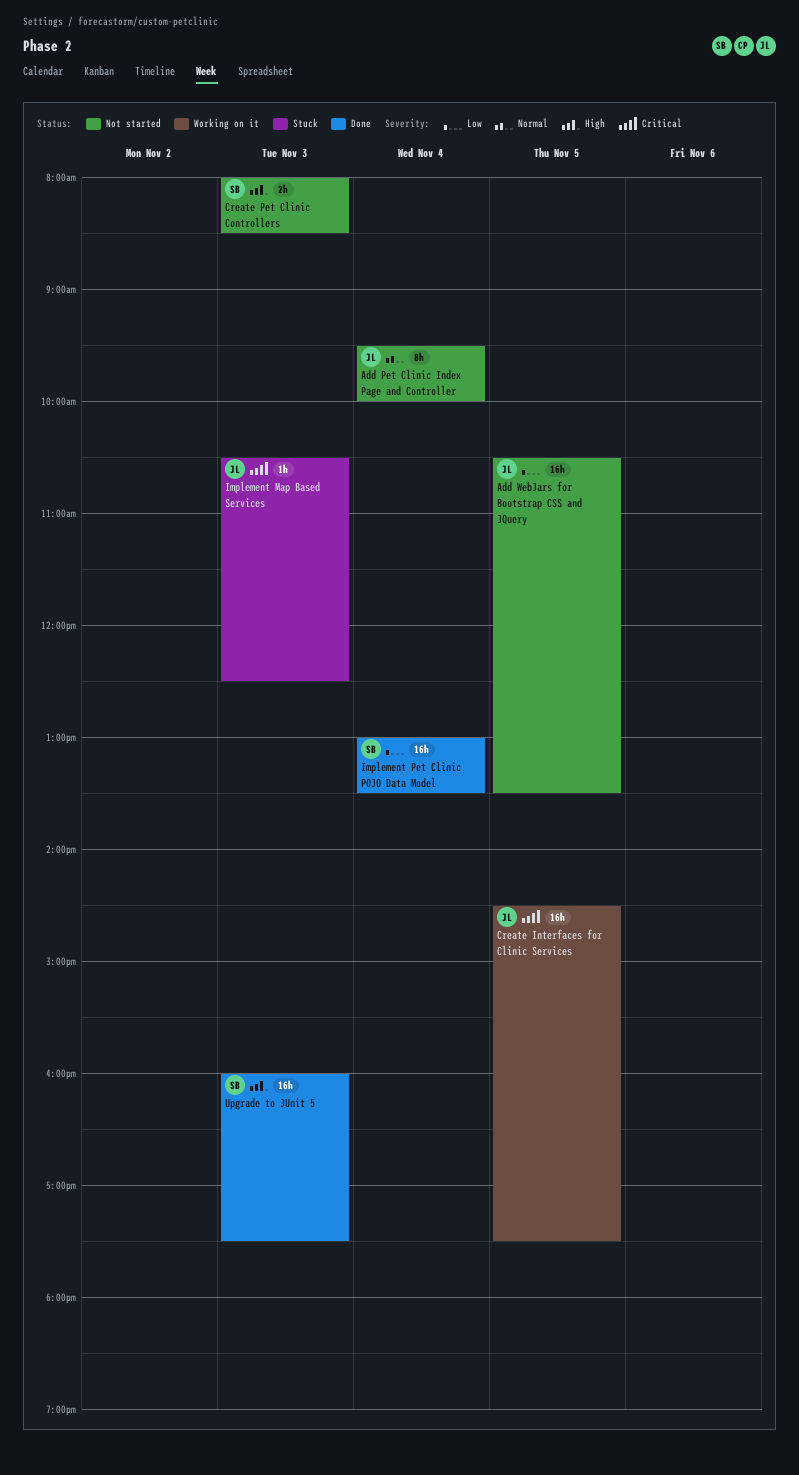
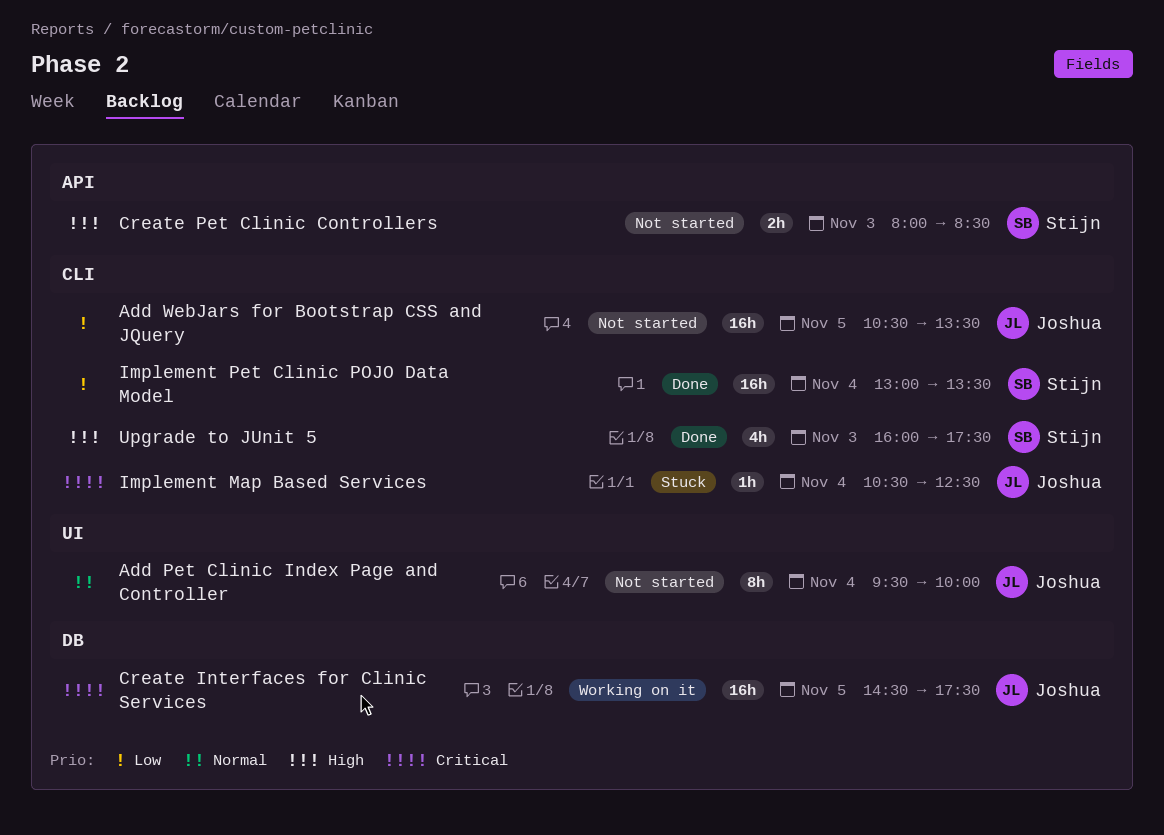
Implement Map Based Services, day: Nov 3 -> Nov 4
Upgrade to JUnit 5, estimate: 16h -> 4h

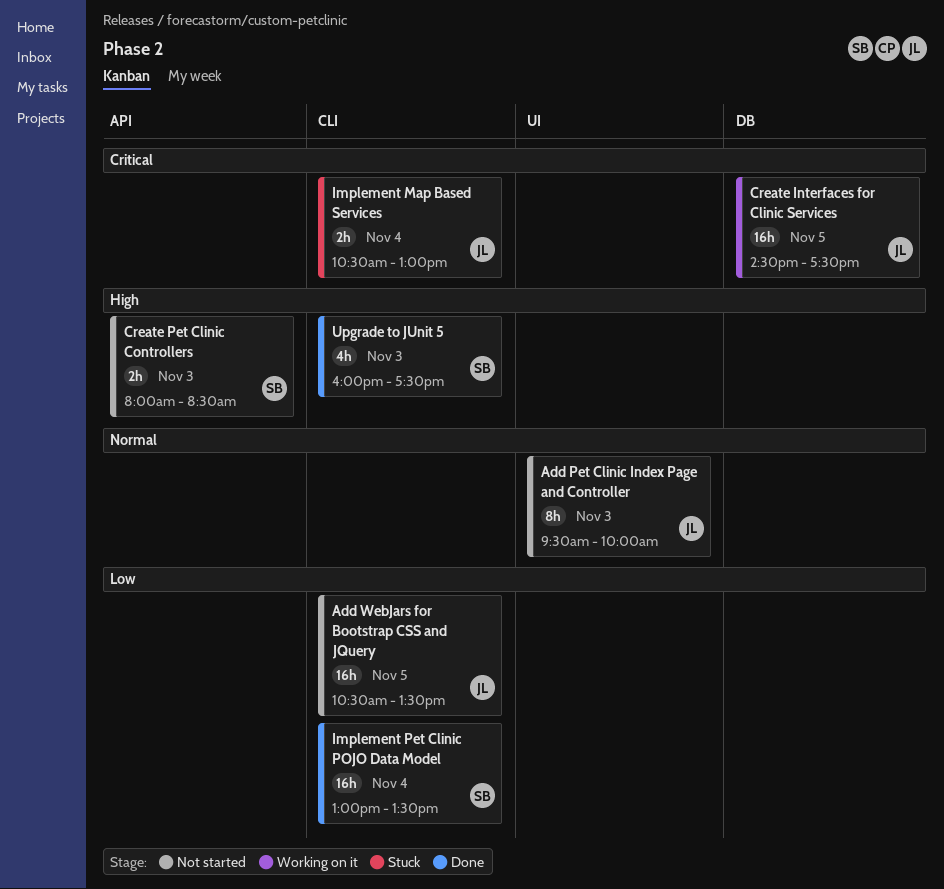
Add Pet Clinic Index Page and Controller, day: Nov 4 -> Nov 3
Implement Map Based Services, estimate: 1h -> 2h
Implement Map Based Services, ends: 12:30 -> 13:00

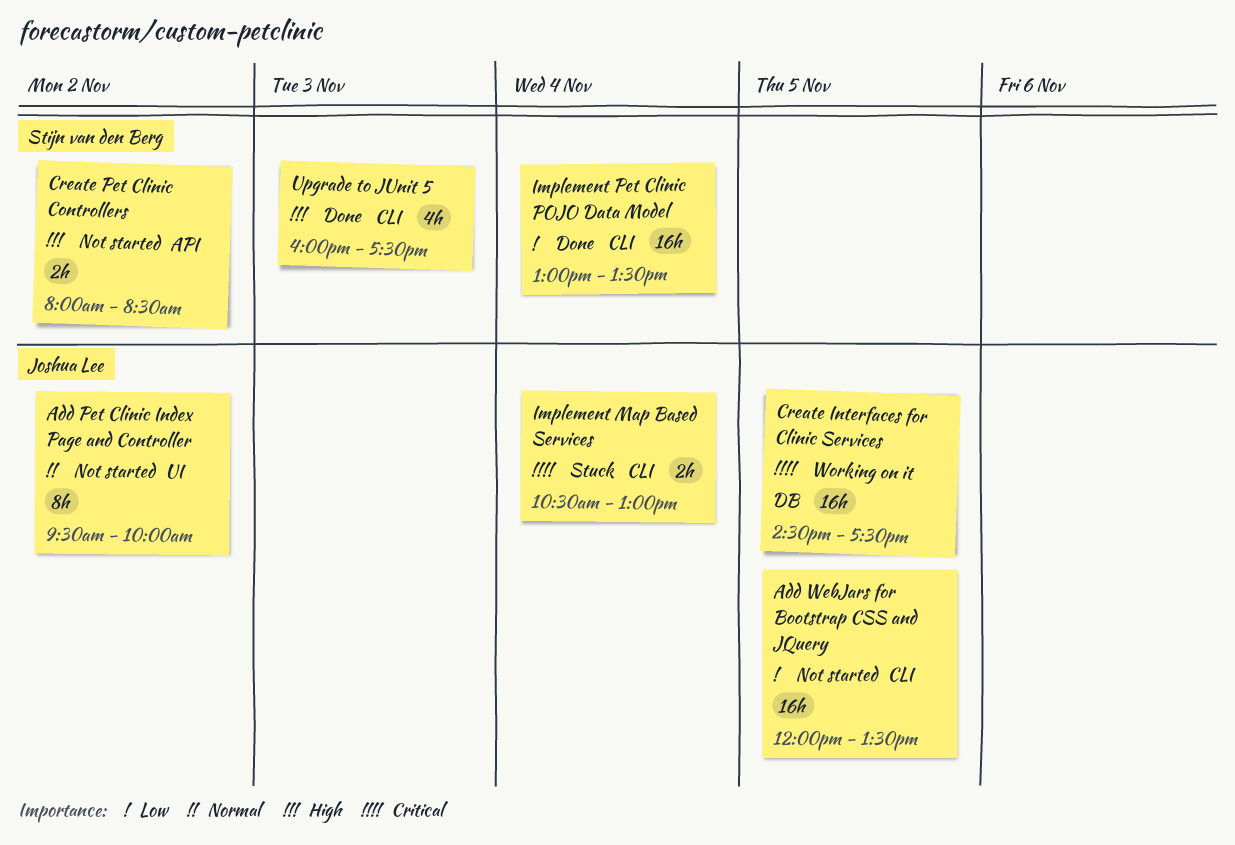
Add Pet Clinic Index Page and Controller, day: Nov 3 -> Nov 2
Add WebJars for Bootstrap CSS and JQuery, begins: 10:30 -> 12:00
Create Pet Clinic Controllers, day: Nov 3 -> Nov 2

